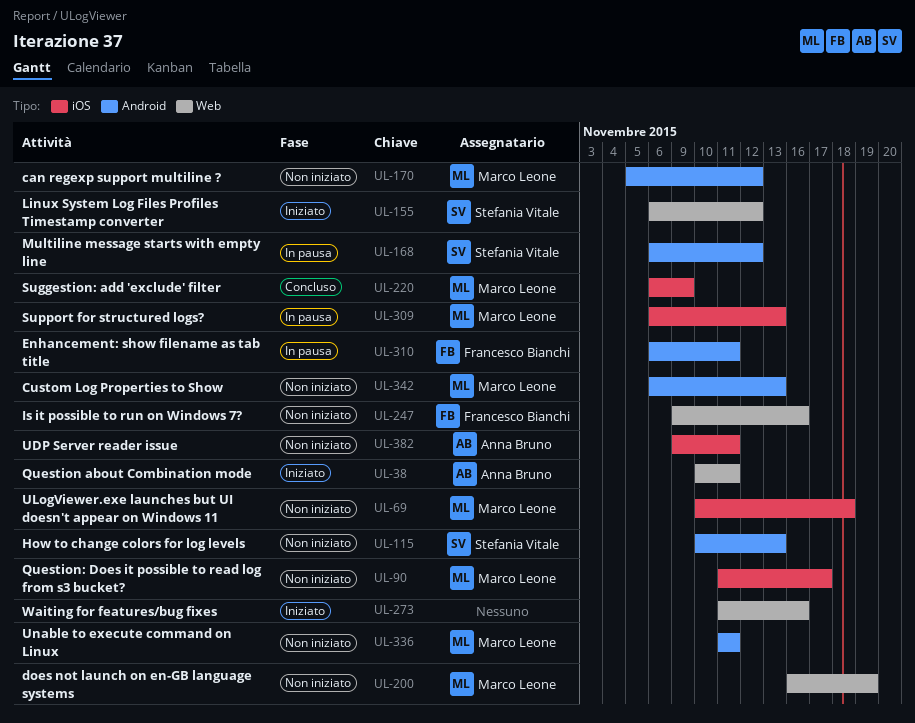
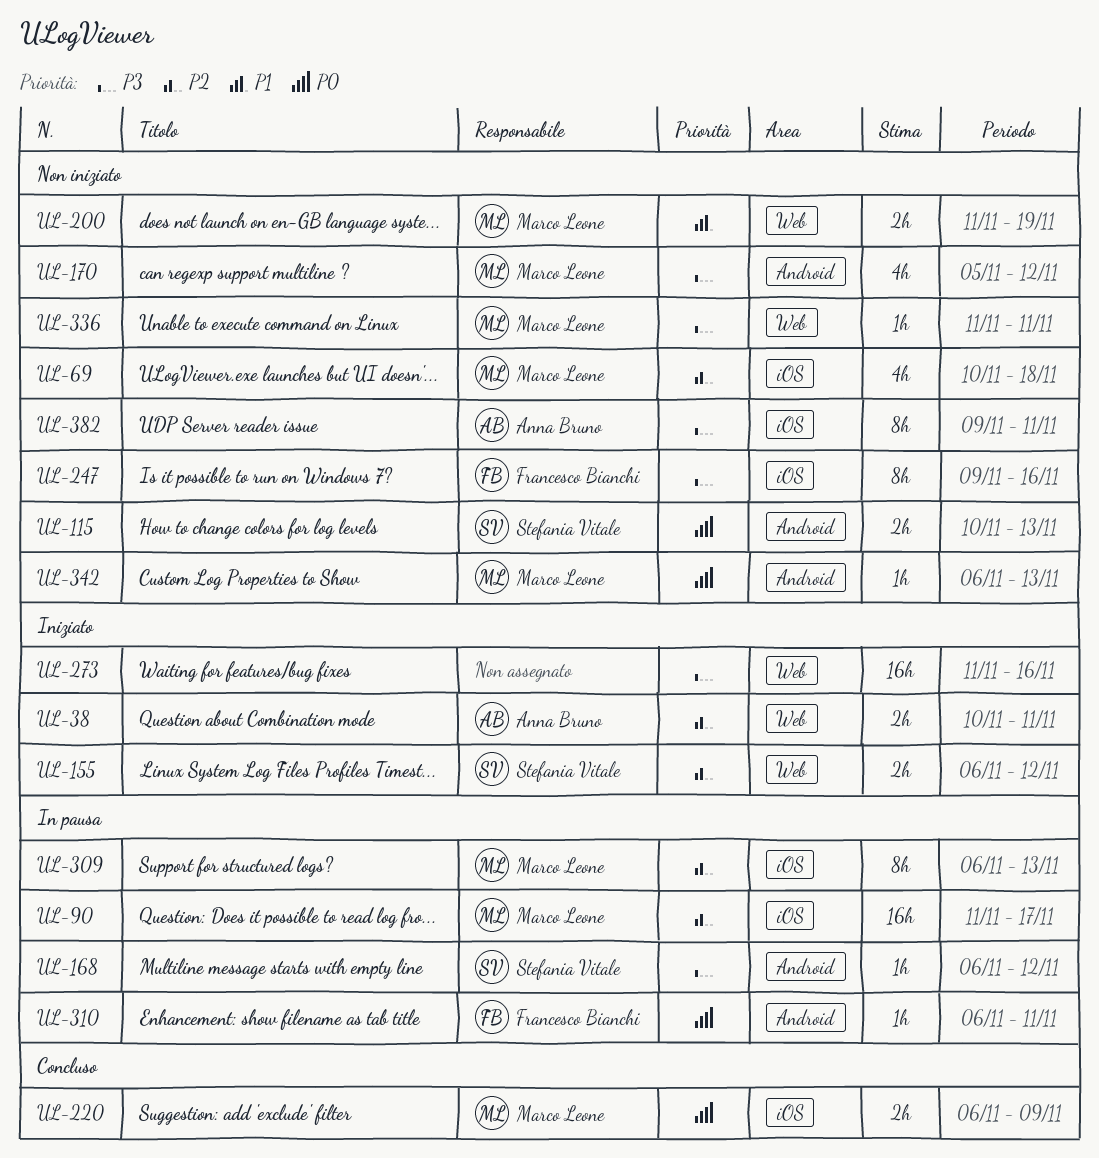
UL-90, status: Non iniziato -> In pausa
UL-200, start: Nov 16 -> Nov 11
UL-247, label: Web -> iOS
UL-336, label: Android -> Web

